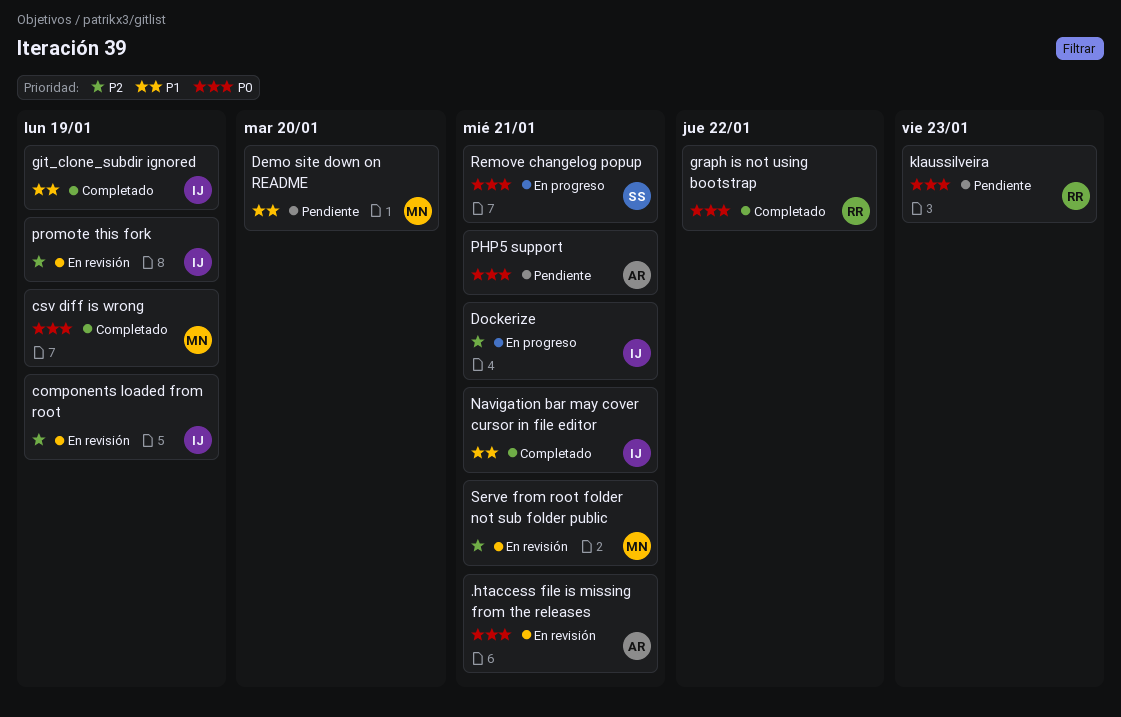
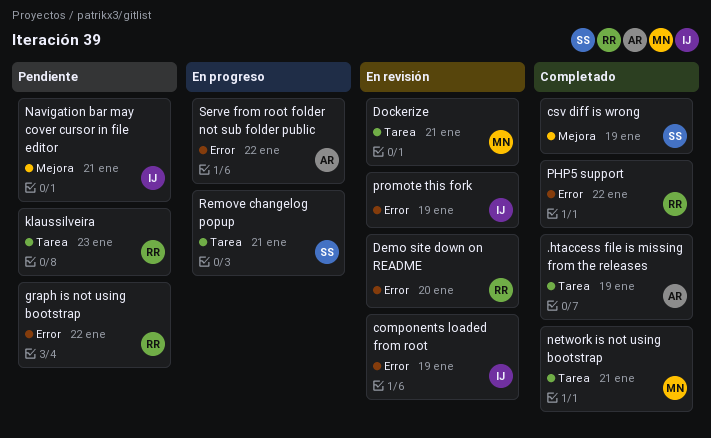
.htaccess file is missing from the releases, status: En revisión -> Completado
.htaccess file is missing from the releases, due: Jan 21 -> Jan 19
csv diff is wrong, owner: MN -> SS
Demo site down on README, status: Pendiente -> En revisión
Demo site down on README, owner: MN -> RR
Dockerize, status: En progreso -> En revisión
Dockerize, owner: IJ -> MN
git_clone_subdir ignored: present -> none
graph is not using bootstrap, status: Completado -> Pendiente
Navigation bar may cover cursor in file editor, status: Completado -> Pendiente
network is not using bootstrap: none -> present
PHP5 support, status: Pendiente -> Completado
PHP5 support, owner: AR -> RR
PHP5 support, due: Jan 21 -> Jan 22
Serve from root folder not sub folder public, status: En revisión -> En progreso
Serve from root folder not sub folder public, owner: MN -> AR
Serve from root folder not sub folder public, due: Jan 21 -> Jan 22

